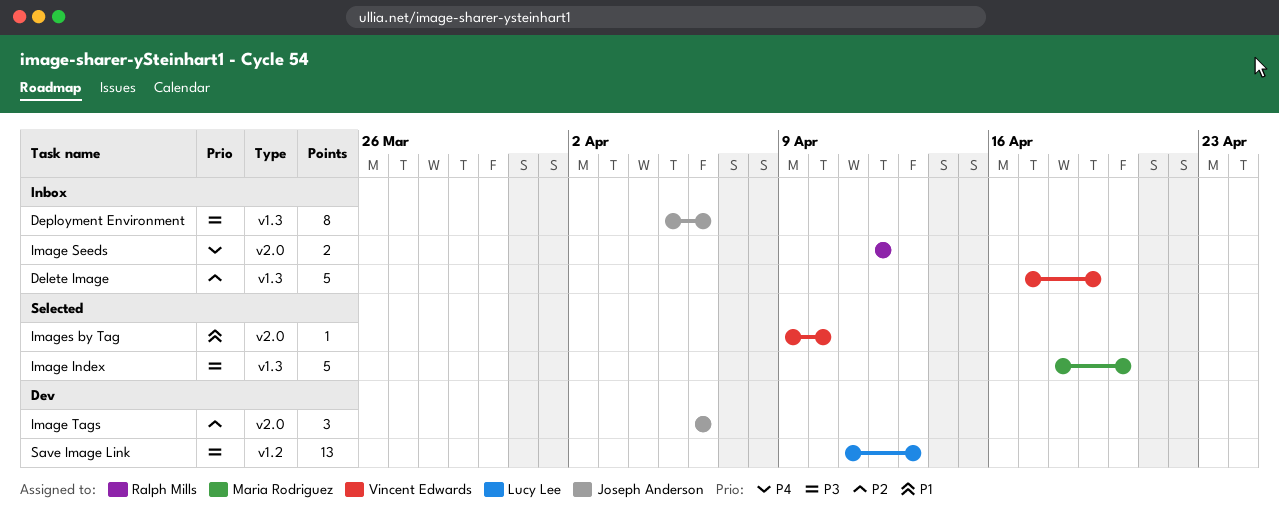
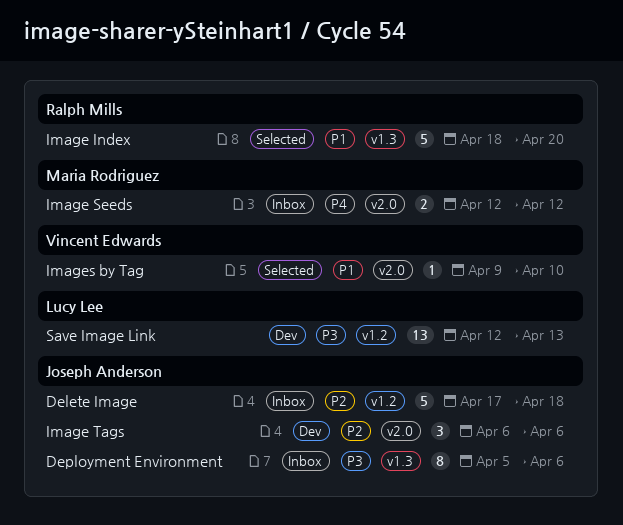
Delete Image, owner: Vincent Edwards -> Joseph Anderson
Delete Image, label: v1.3 -> v1.2
Delete Image, due: Apr 19 -> Apr 18
Image Index, owner: Maria Rodriguez -> Ralph Mills
Image Index, priority: P3 -> P1
Image Seeds, owner: Ralph Mills -> Maria Rodriguez
Save Image Link, start: Apr 11 -> Apr 12

